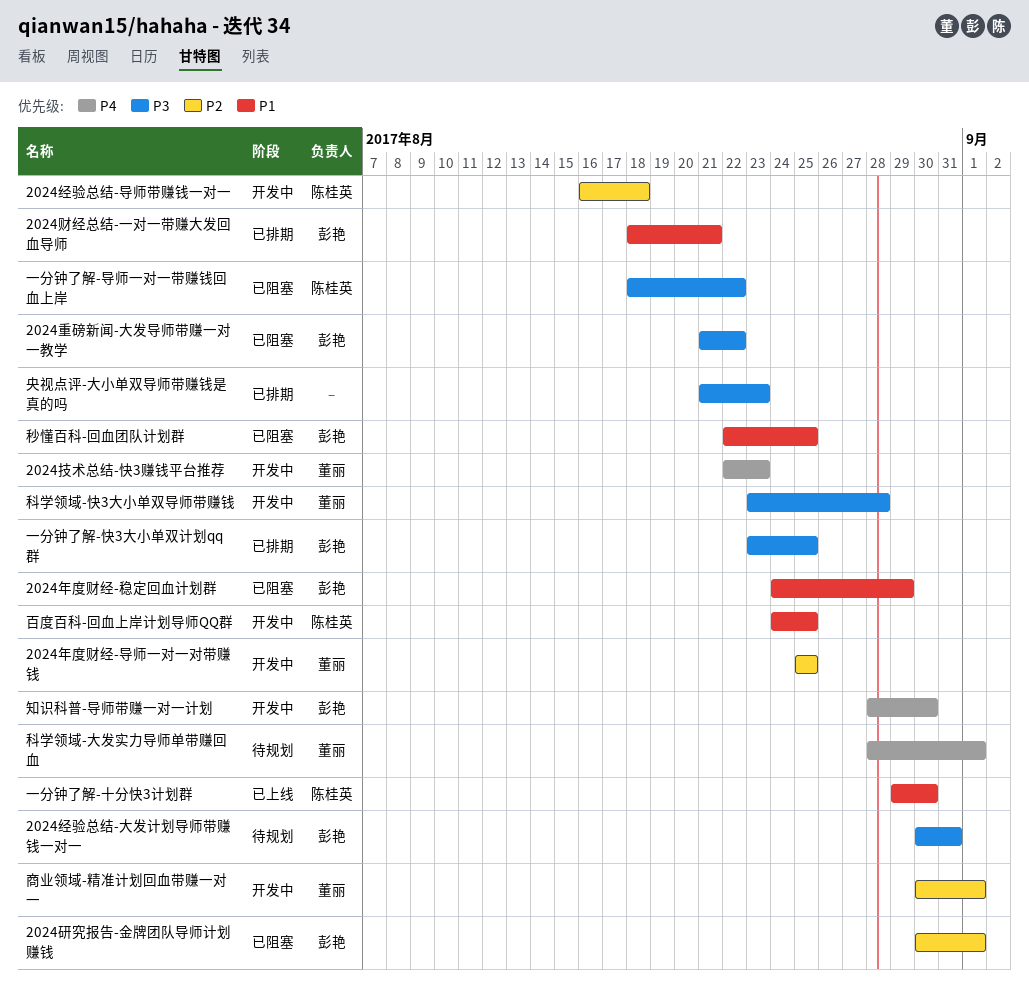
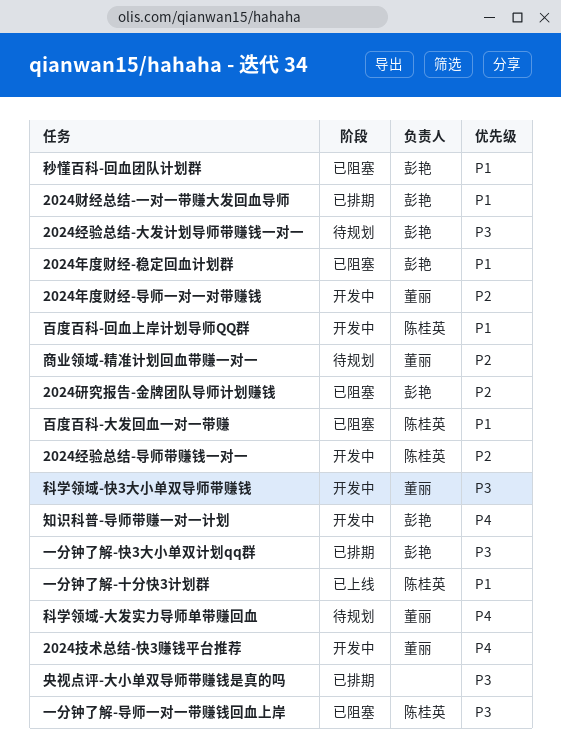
2024重磅新闻-大发导师带赚一对一教学: present -> none
商业领域-精准计划回血带赚一对一, status: 开发中 -> 待规划
百度百科-大发回血一对一带赚: none -> present

